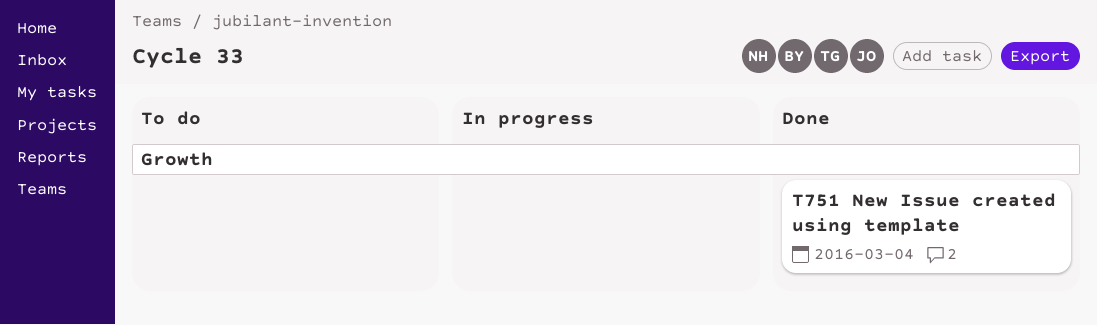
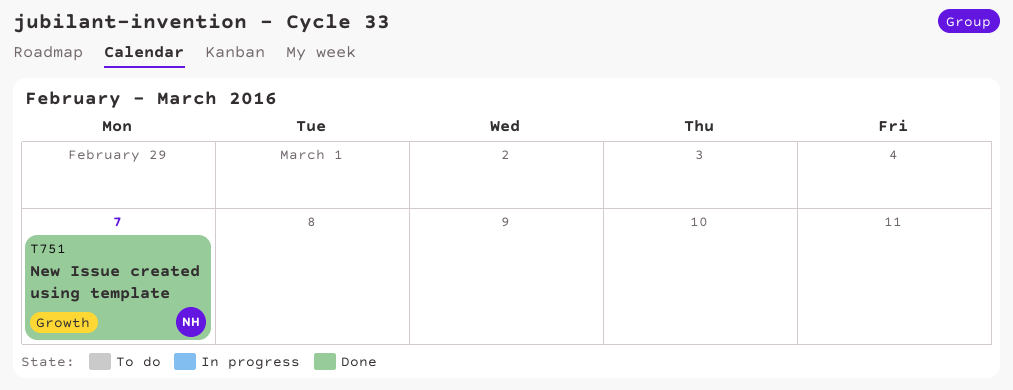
T751, due: Mar 4 -> Mar 7

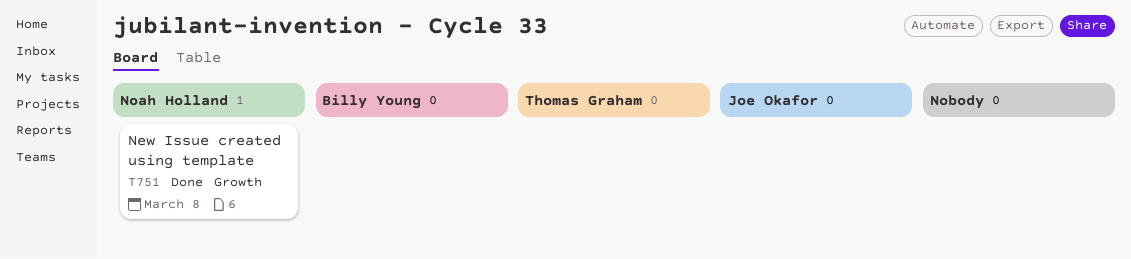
T751, due: Mar 7 -> Mar 8

